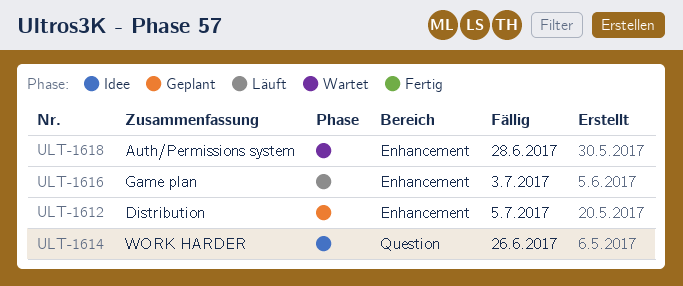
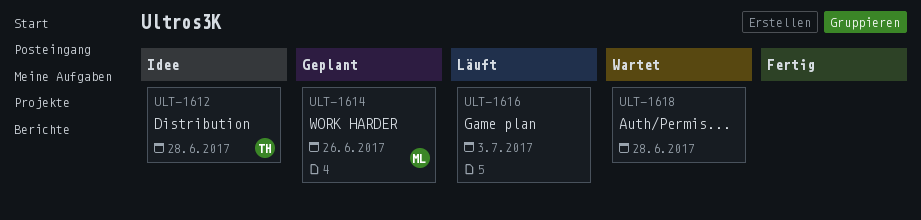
ULT-1612, status: Geplant -> Idee
ULT-1612, due: Jul 5 -> Jun 28
ULT-1614, status: Idee -> Geplant

